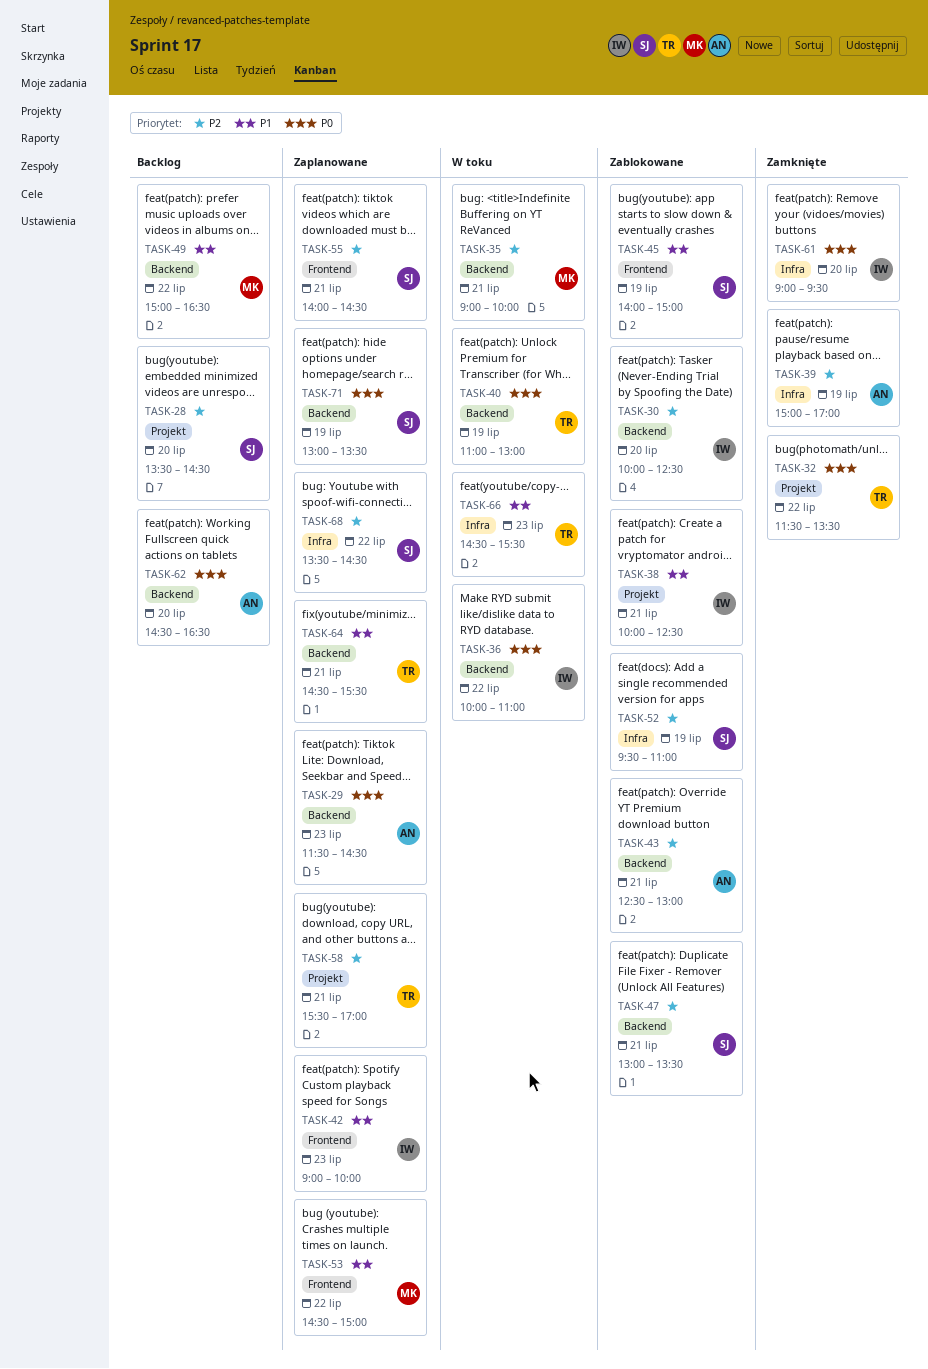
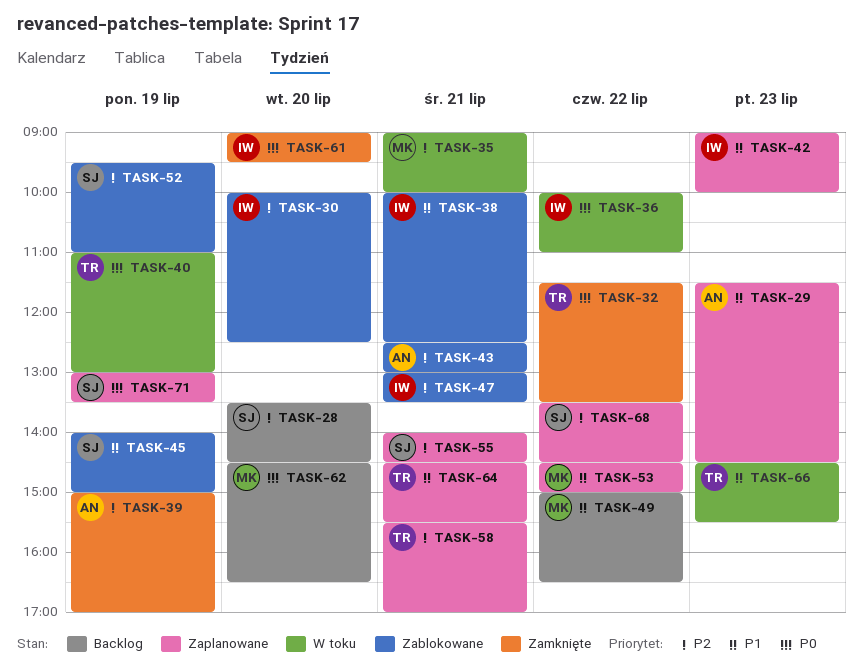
TASK-29, priority: P0 -> P1
TASK-47, owner: SJ -> IW
TASK-62, owner: AN -> MK

